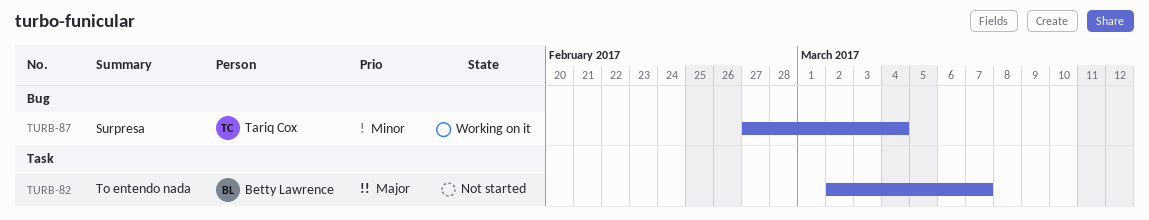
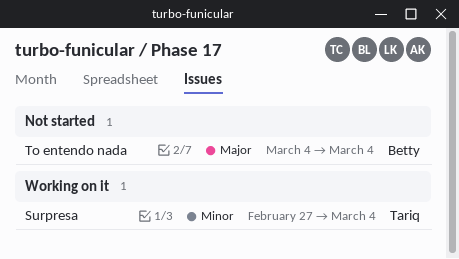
To entendo nada, start: Mar 2 -> Mar 4
To entendo nada, due: Mar 7 -> Mar 4

